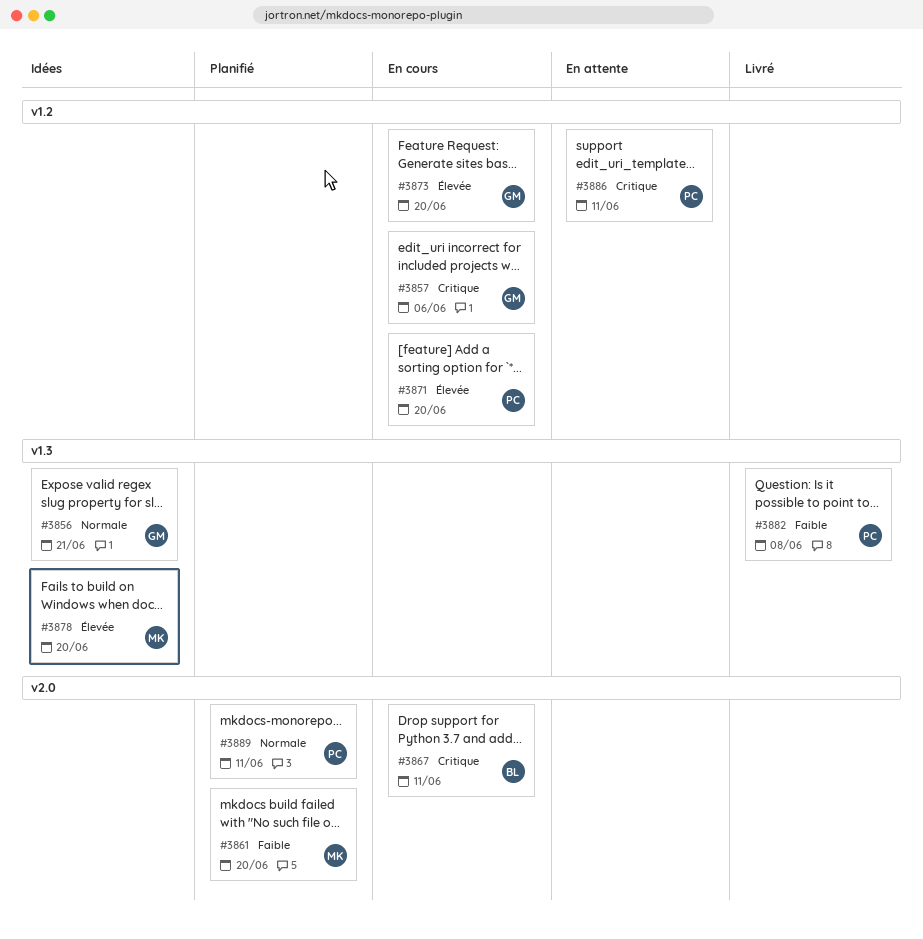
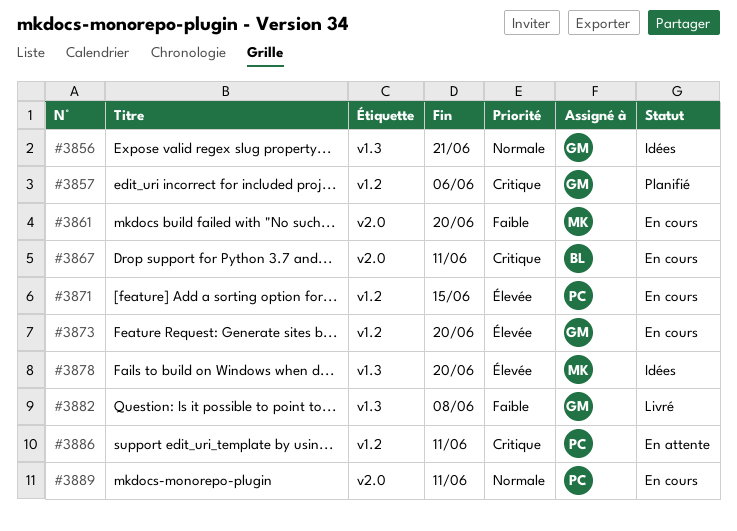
#3857, status: En cours -> Planifié
#3861, status: Planifié -> En cours
#3871, due: Jun 20 -> Jun 15
#3882, owner: PC -> GM
#3889, status: Planifié -> En cours

